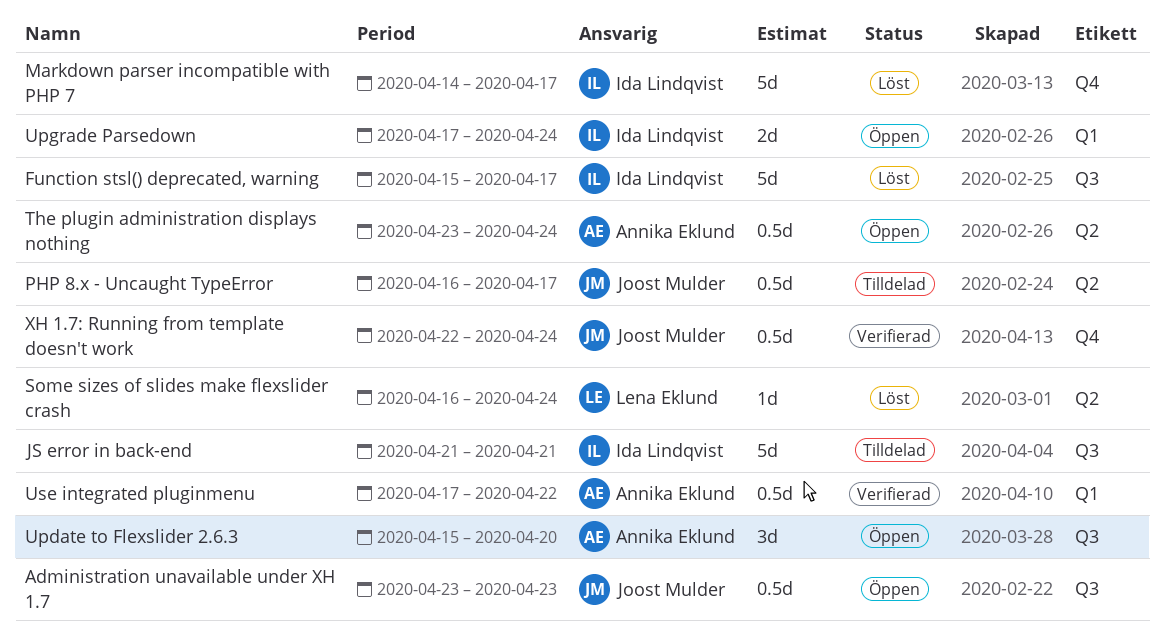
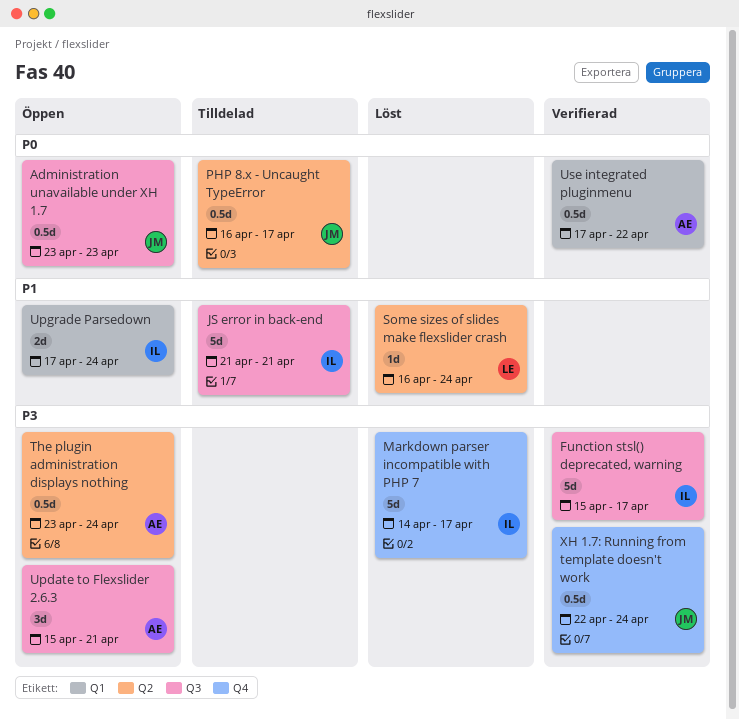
Function stsl() deprecated, warning, status: Löst -> Verifierad
Update to Flexslider 2.6.3, due: Apr 20 -> Apr 21

